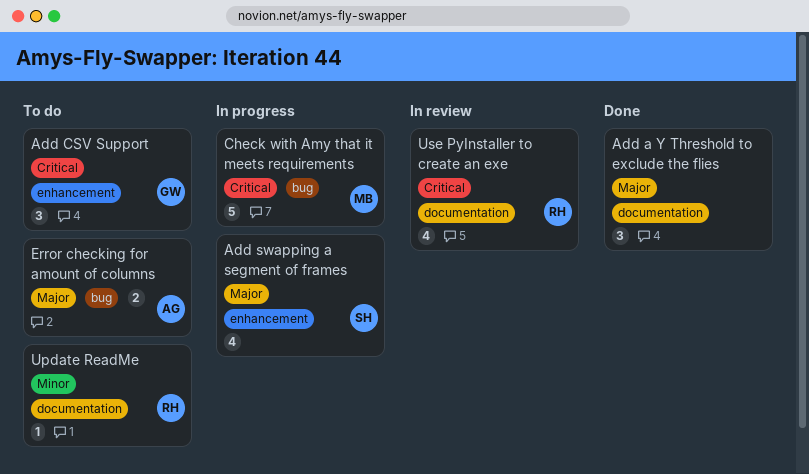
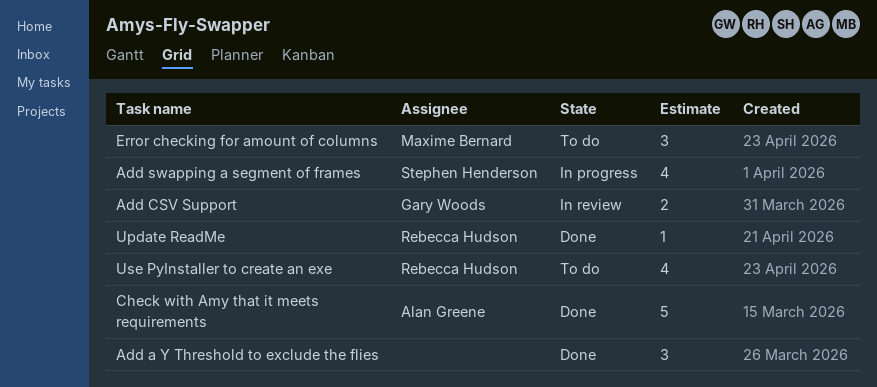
Add CSV Support, status: To do -> In review
Add CSV Support, estimate: 3 -> 2
Check with Amy that it meets requirements, status: In progress -> Done
Check with Amy that it meets requirements, owner: Maxime Bernard -> Alan Greene
Error checking for amount of columns, owner: Alan Greene -> Maxime Bernard
Error checking for amount of columns, estimate: 2 -> 3
Update ReadMe, status: To do -> Done
Use PyInstaller to create an exe, status: In review -> To do

